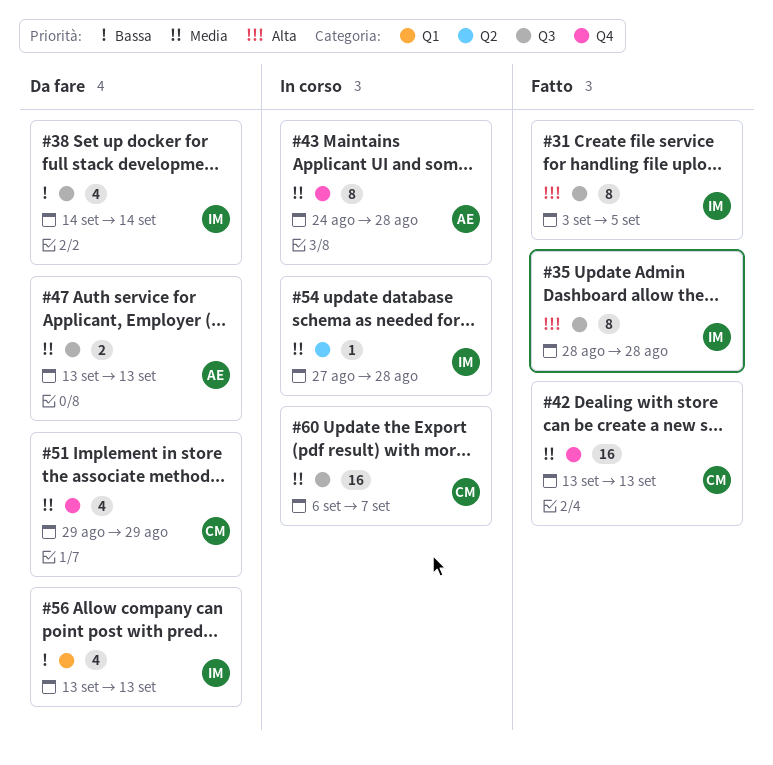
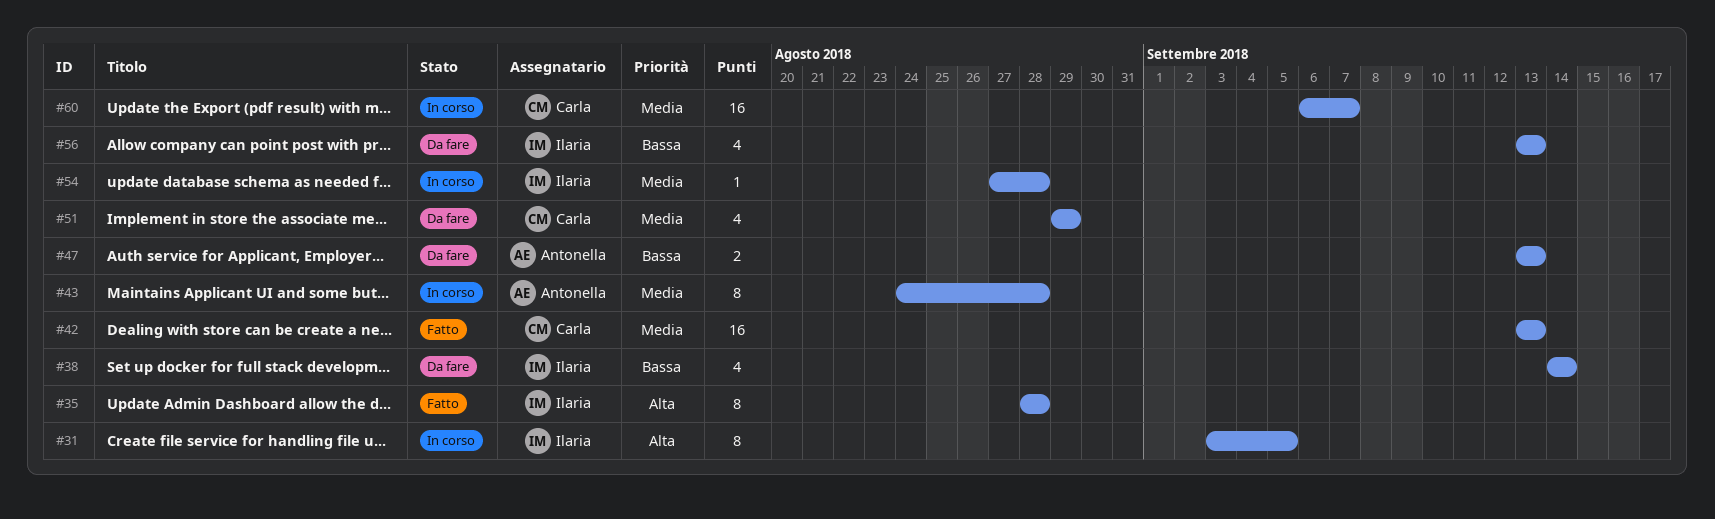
#31, status: Fatto -> In corso
#47, priority: Media -> Bassa

